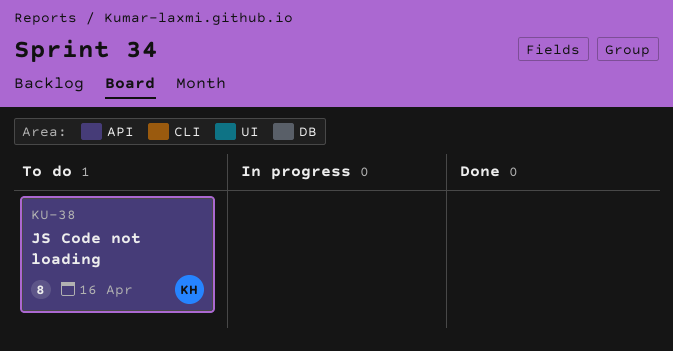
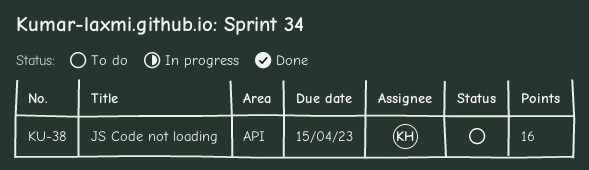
KU-38, estimate: 8 -> 16
KU-38, due: Apr 16 -> Apr 15

